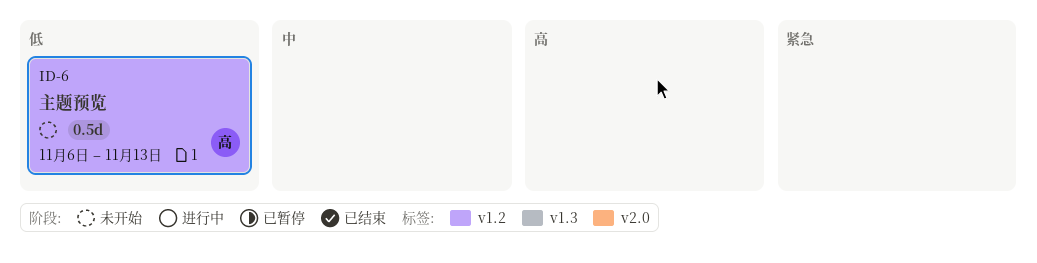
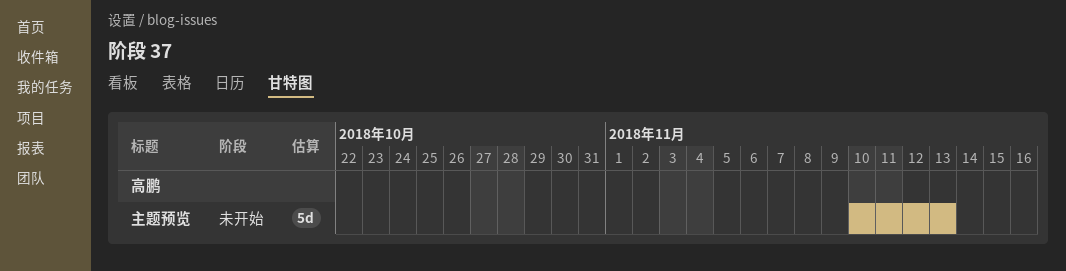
主题预览, estimate: 0.5d -> 5d
主题预览, start: Nov 6 -> Nov 10

